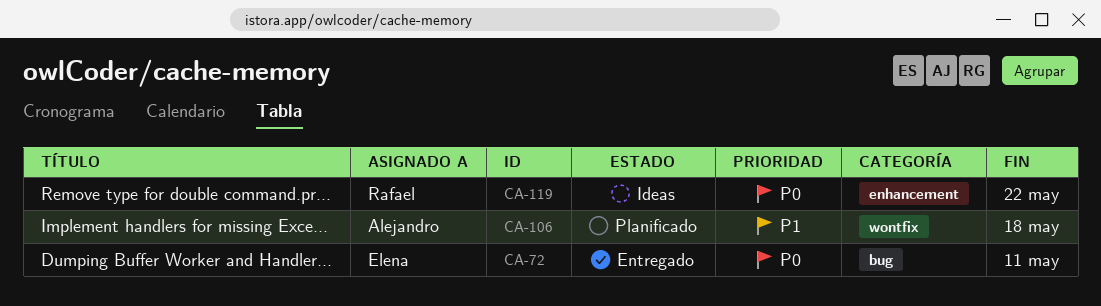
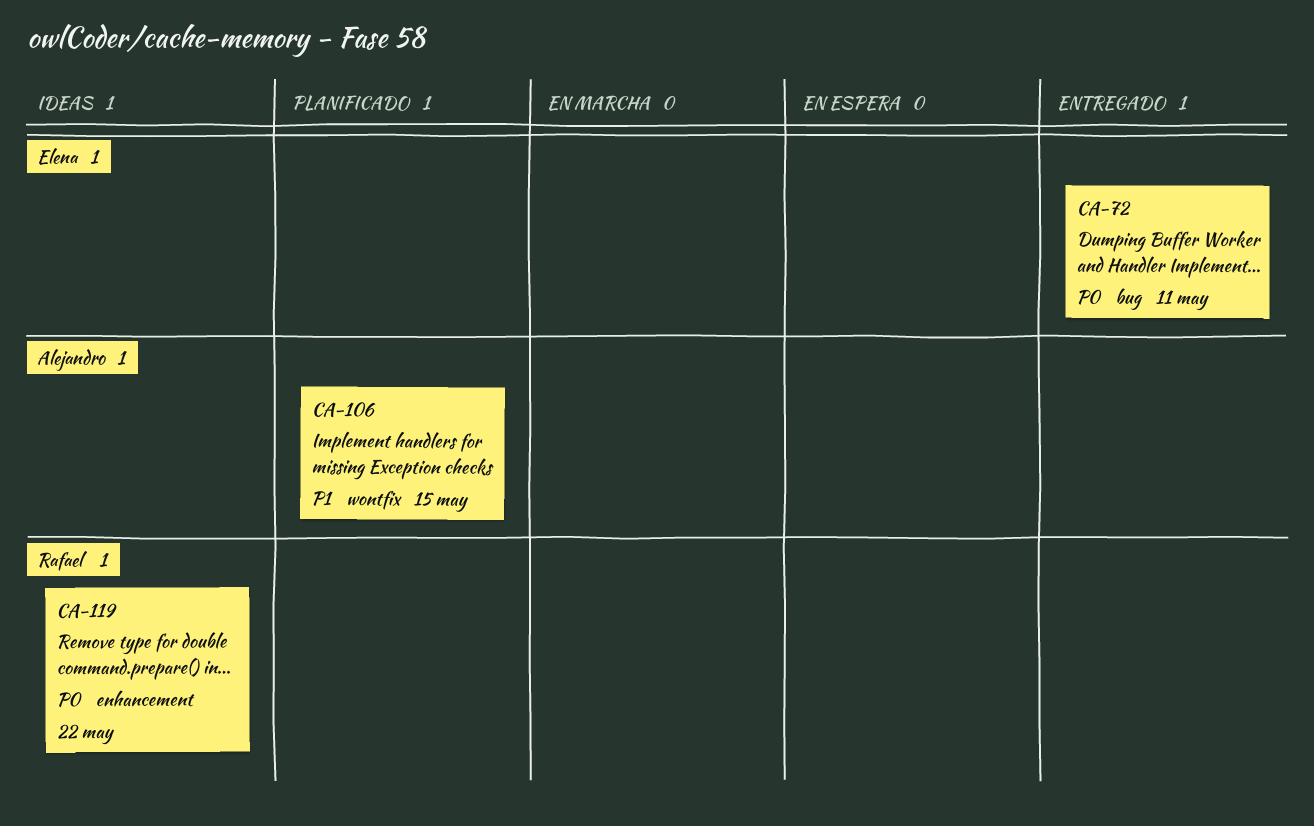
CA-106, due: May 18 -> May 15

